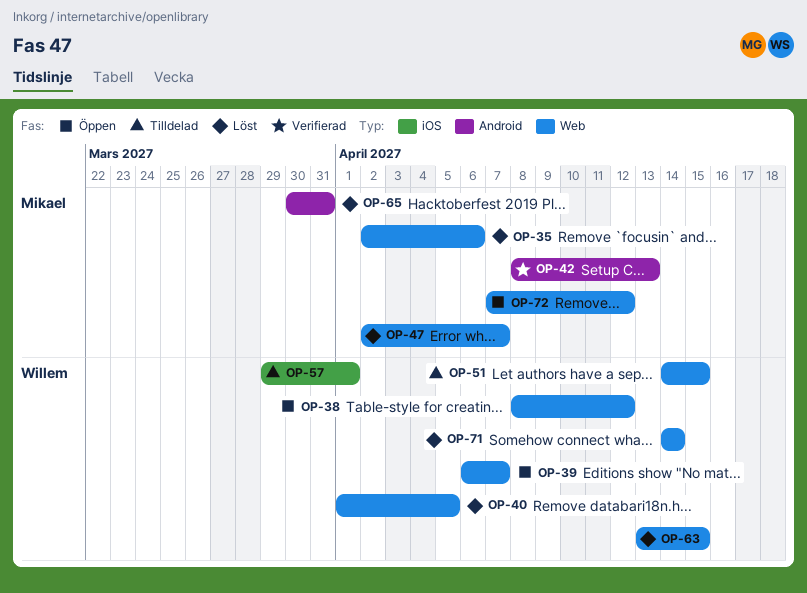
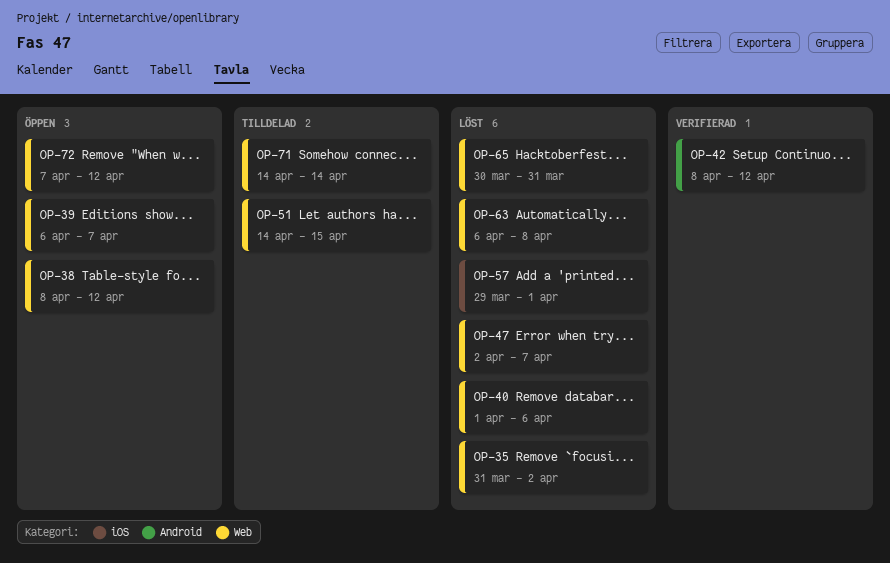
OP-35, start: Apr 2 -> Mar 31
OP-35, due: Apr 6 -> Apr 2
OP-40, due: Apr 5 -> Apr 6
OP-42, due: Apr 13 -> Apr 12
OP-57, status: Tilldelad -> Löst
OP-63, start: Apr 13 -> Apr 6
OP-63, due: Apr 15 -> Apr 8
OP-65, label: Android -> Web
OP-71, status: Löst -> Tilldelad

